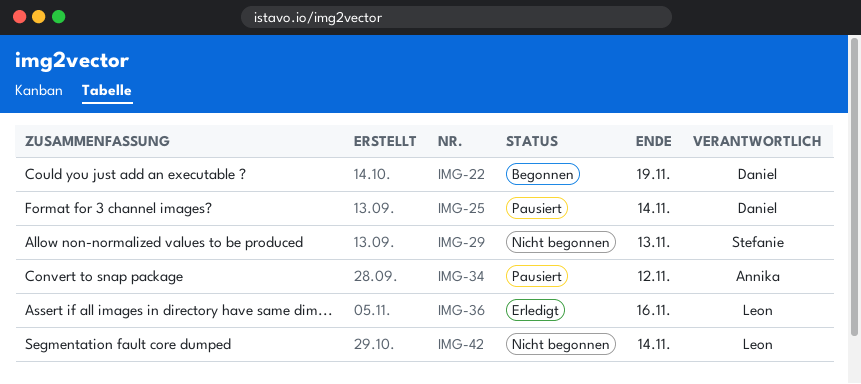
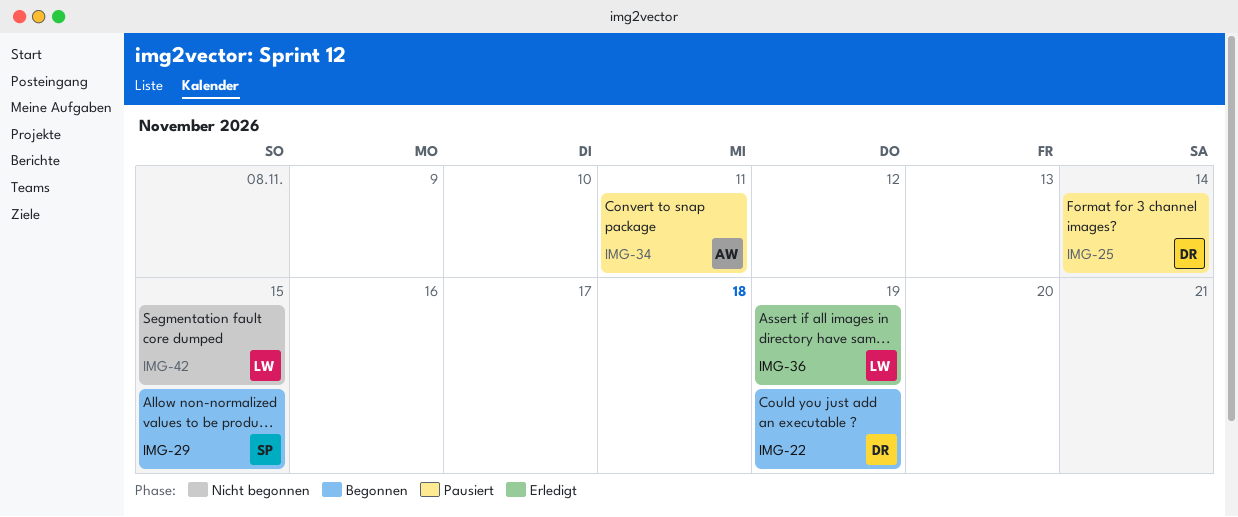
IMG-29, status: Nicht begonnen -> Begonnen
IMG-29, due: Nov 13 -> Nov 15
IMG-34, due: Nov 12 -> Nov 11
IMG-36, due: Nov 16 -> Nov 19
IMG-42, due: Nov 14 -> Nov 15

